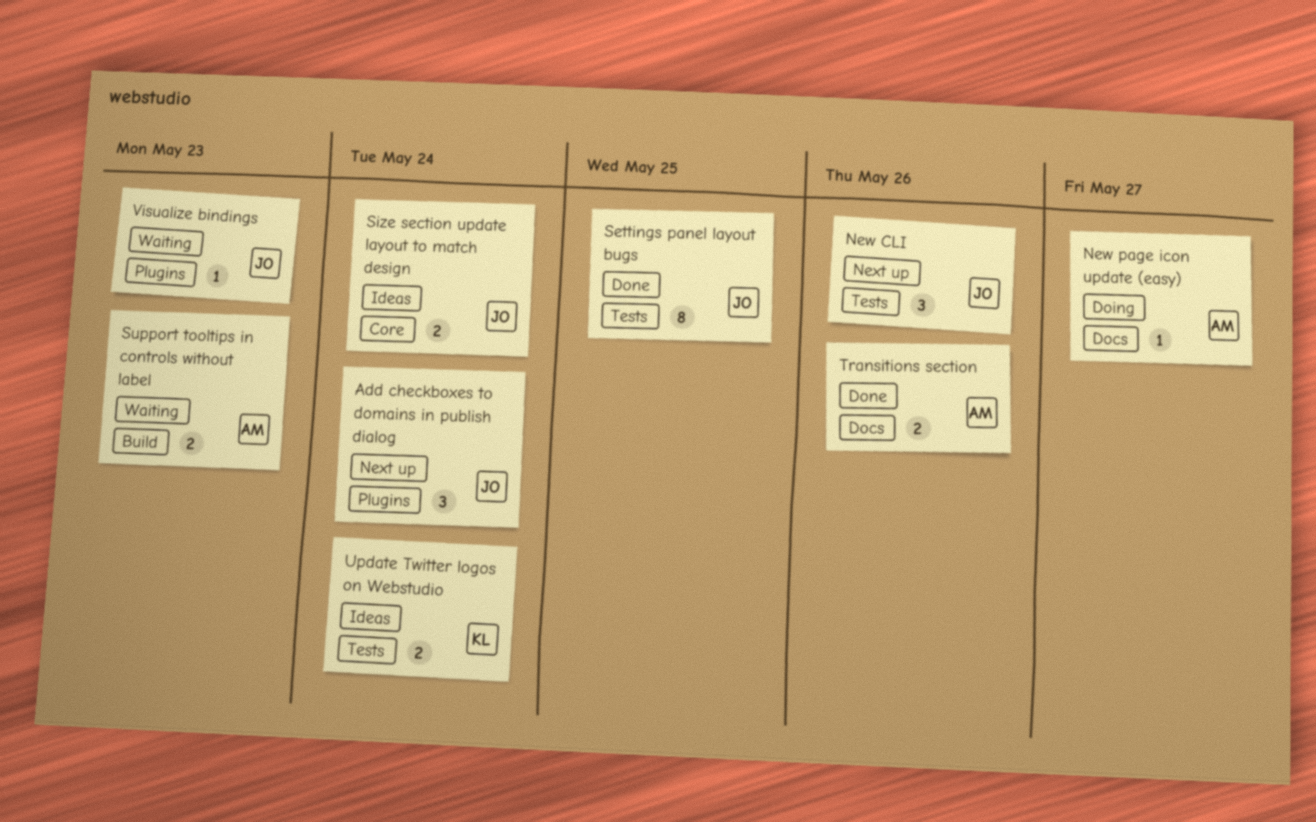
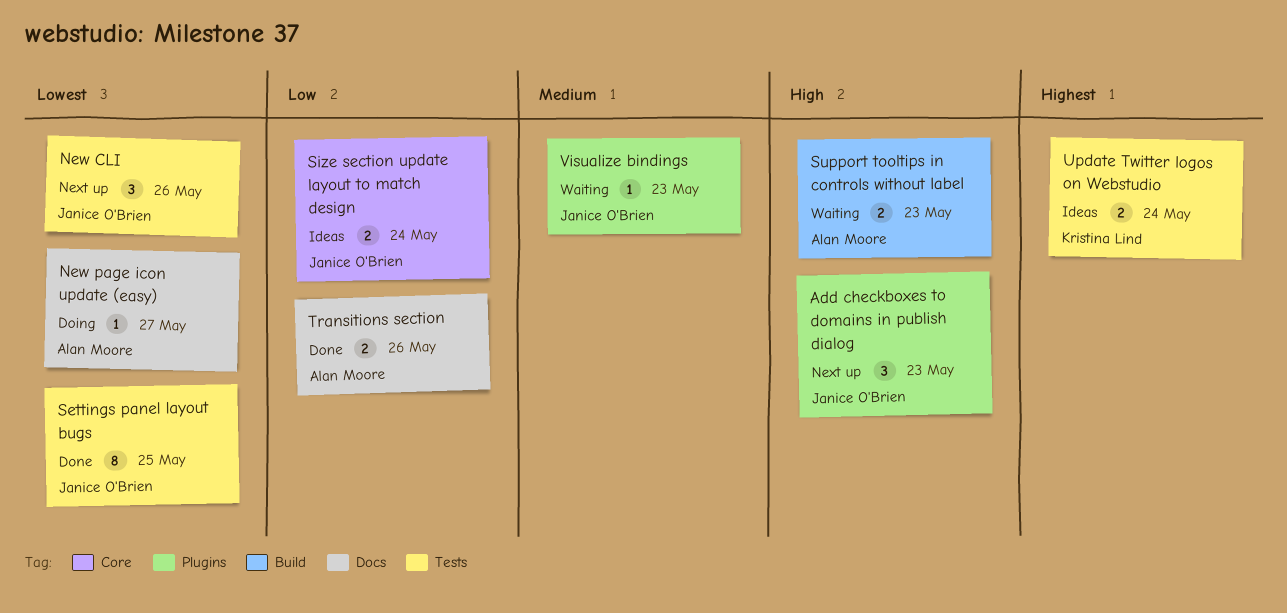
Add checkboxes to domains in publish dialog, due: May 24 -> May 23

